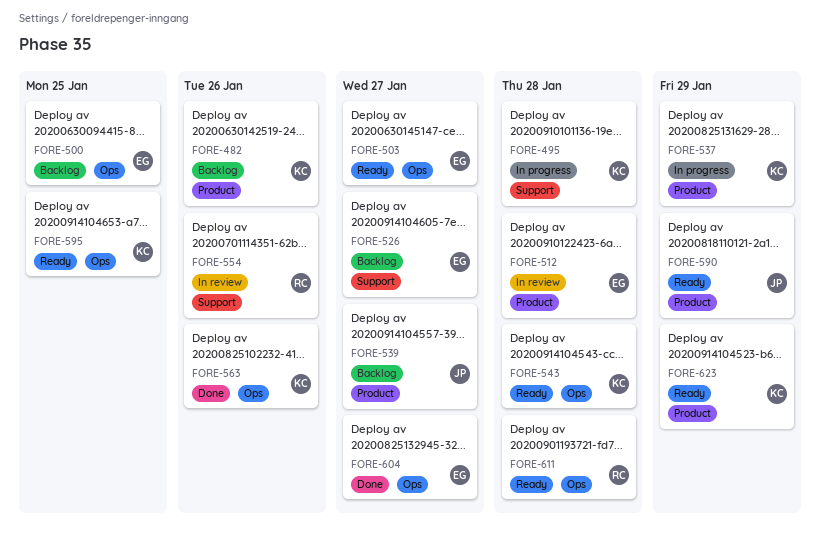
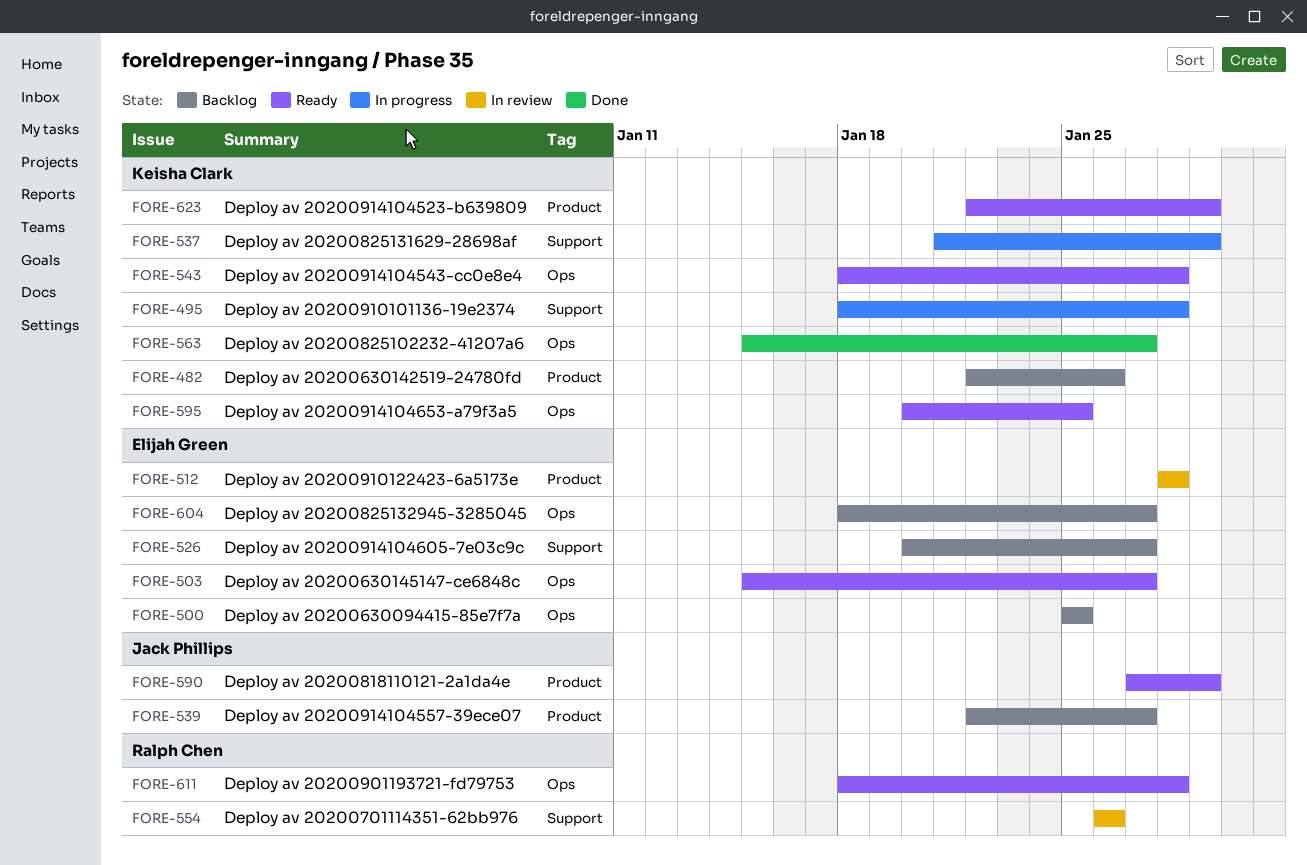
FORE-537, label: Product -> Support
FORE-563, due: Jan 26 -> Jan 27
FORE-604, status: Done -> Backlog

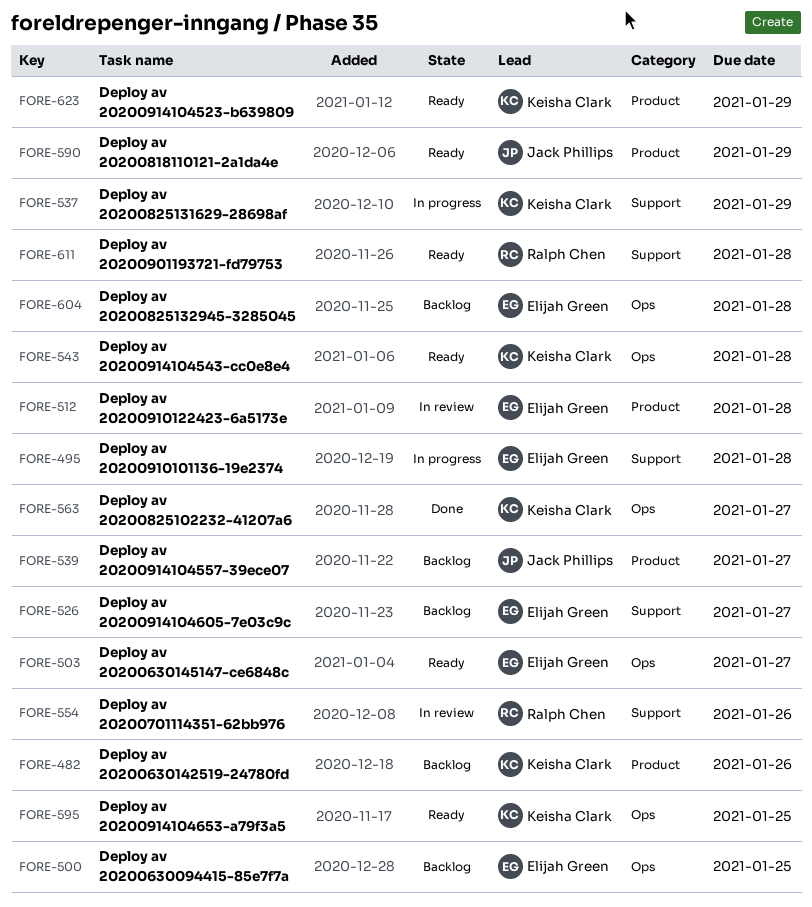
FORE-495, owner: Keisha Clark -> Elijah Green
FORE-604, due: Jan 27 -> Jan 28
FORE-611, label: Ops -> Support

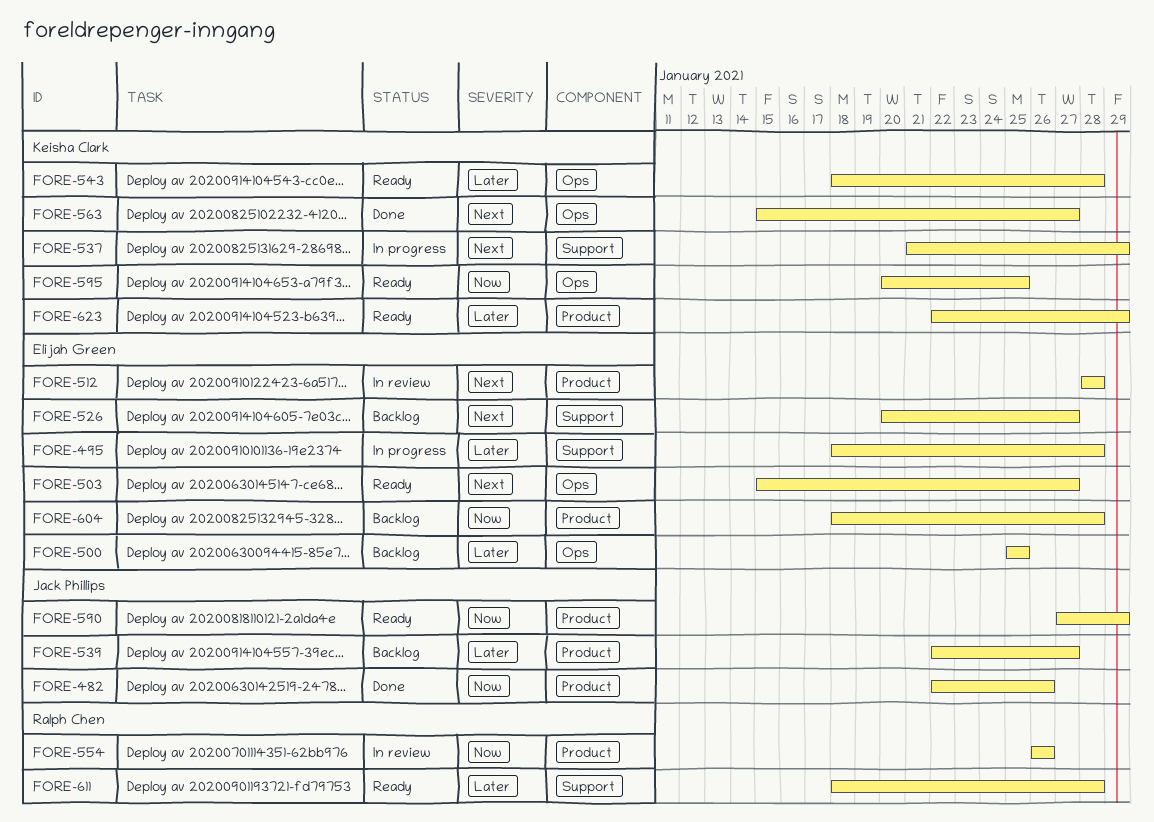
FORE-482, status: Backlog -> Done
FORE-482, owner: Keisha Clark -> Jack Phillips
FORE-554, label: Support -> Product
FORE-604, label: Ops -> Product

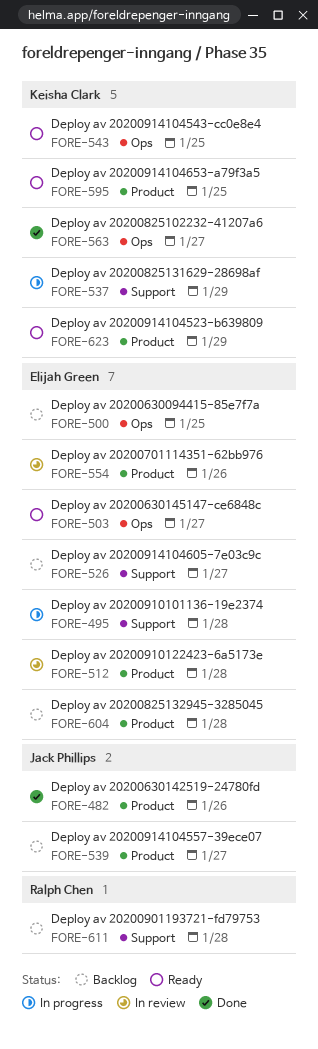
FORE-543, due: Jan 28 -> Jan 25
FORE-554, owner: Ralph Chen -> Elijah Green
FORE-590: present -> none
FORE-595, label: Ops -> Product
FORE-611, status: Ready -> Backlog

